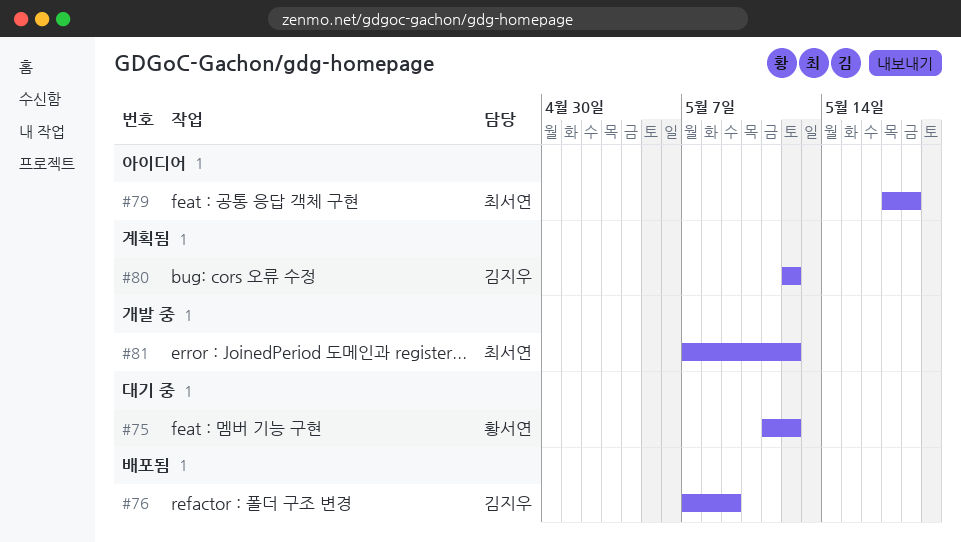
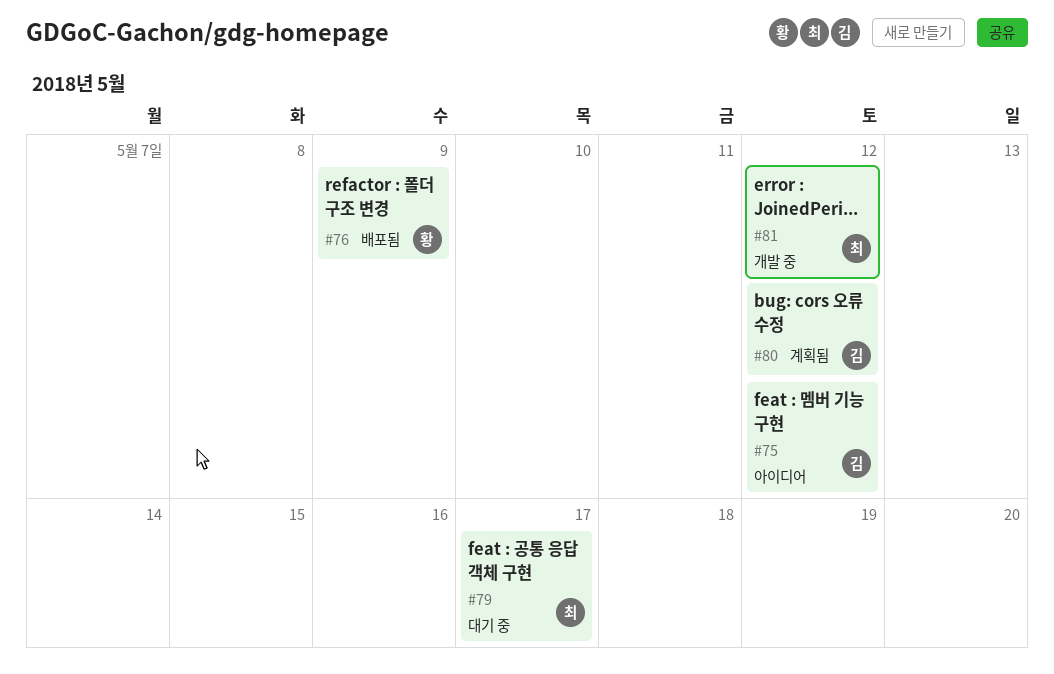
#75, status: 대기 중 -> 아이디어
#75, owner: 황서연 -> 김지우
#76, owner: 김지우 -> 황서연
#79, status: 아이디어 -> 대기 중
#79, due: May 18 -> May 17

